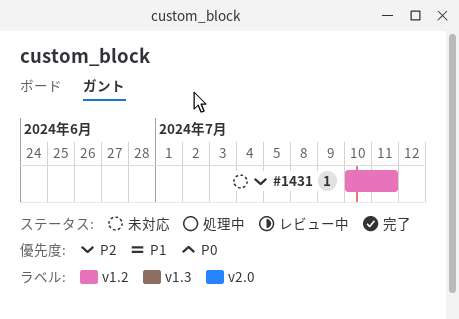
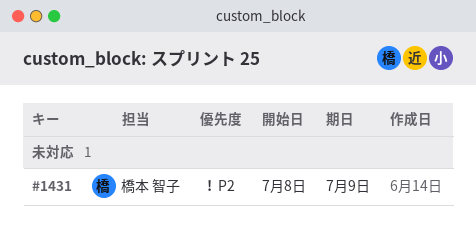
#1431, start: Jul 10 -> Jul 8
#1431, due: Jul 11 -> Jul 9

